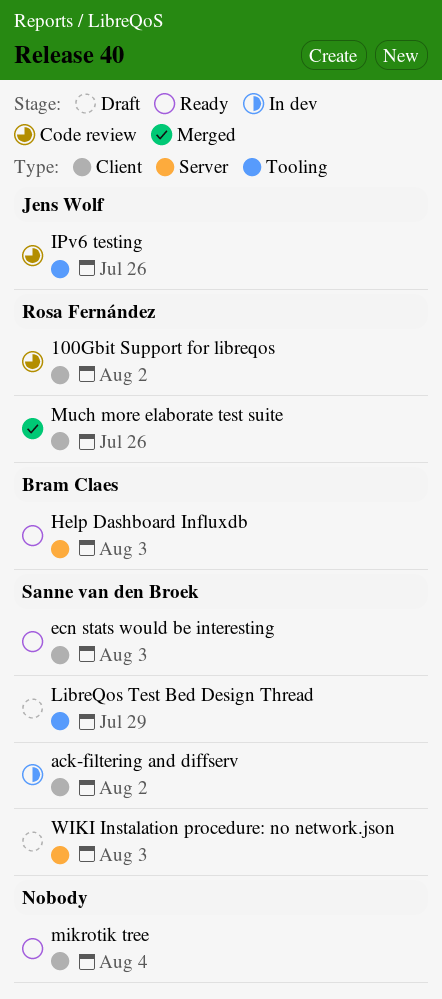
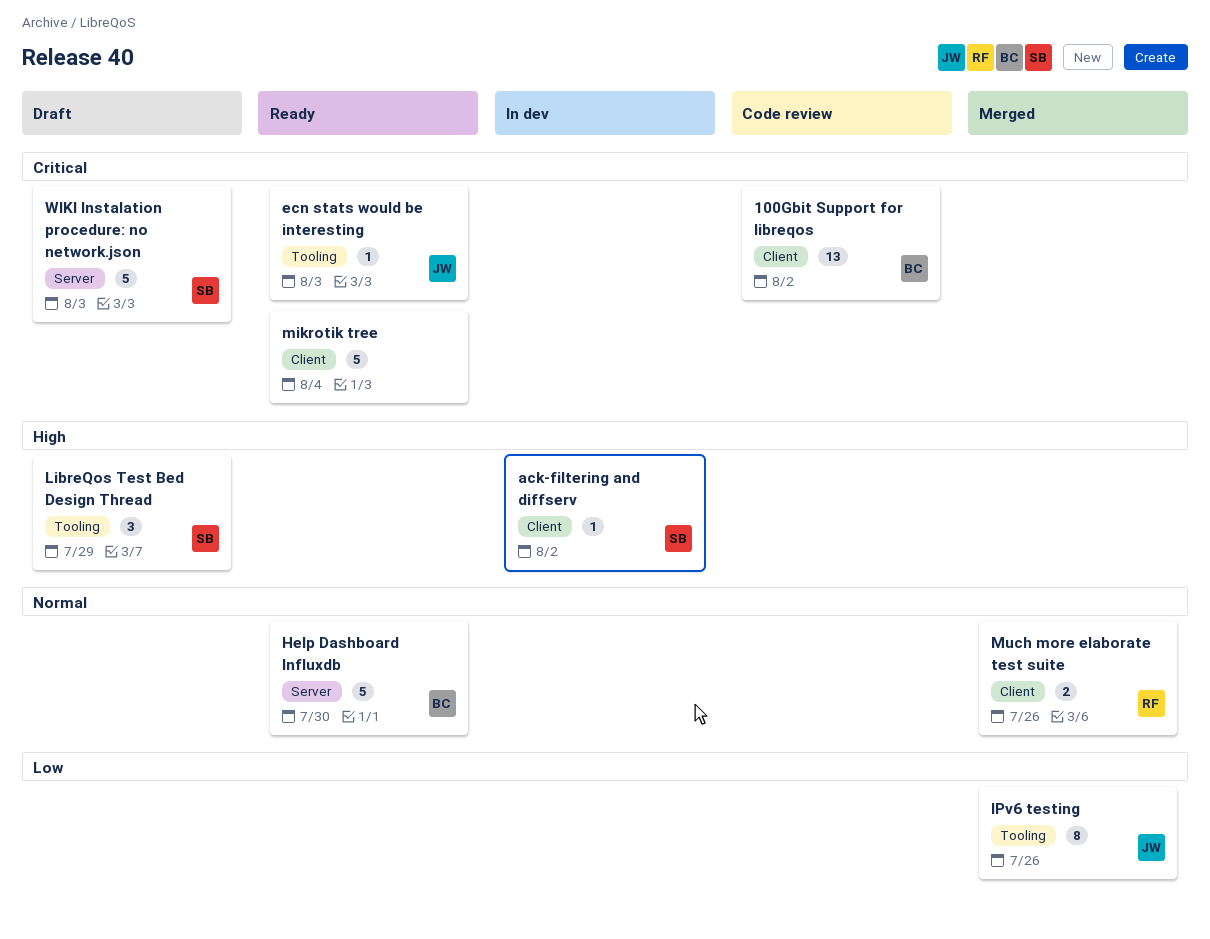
100Gbit Support for libreqos, owner: Rosa Fernández -> Bram Claes
ecn stats would be interesting, owner: Sanne van den Broek -> Jens Wolf
ecn stats would be interesting, label: Client -> Tooling
Help Dashboard Influxdb, due: Aug 3 -> Jul 30
IPv6 testing, status: Code review -> Merged

